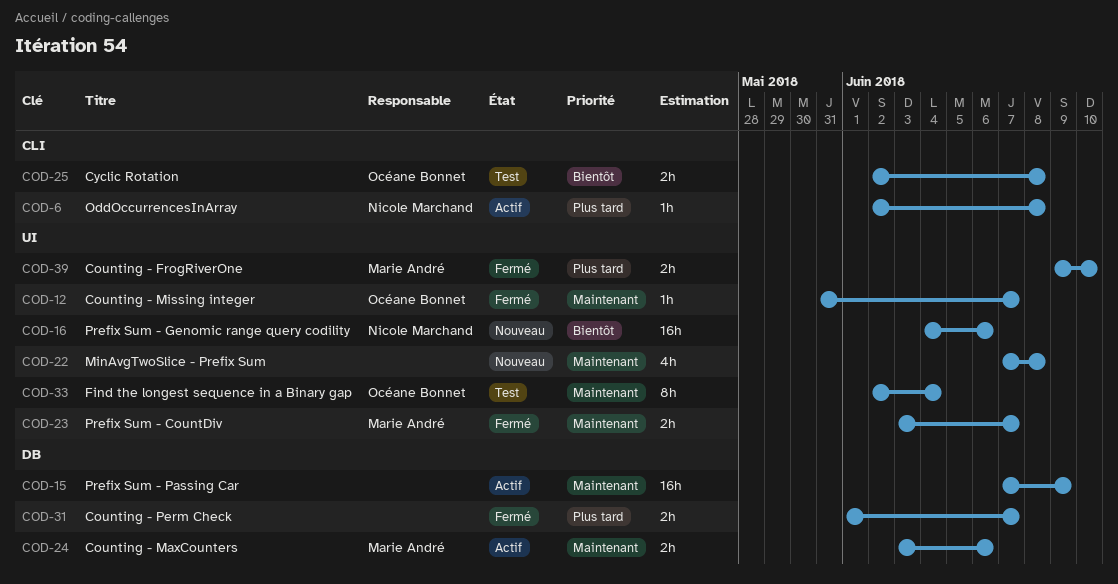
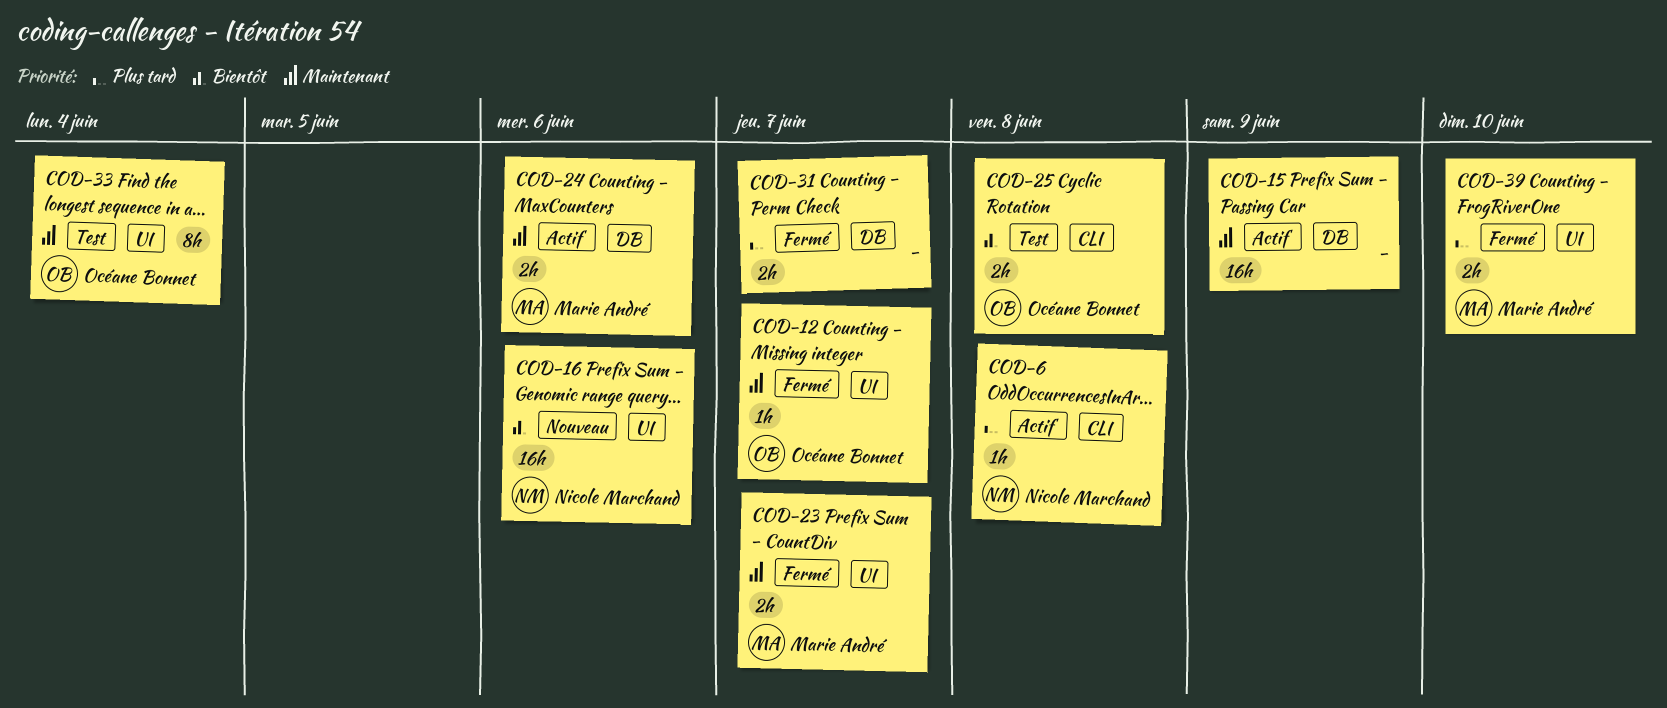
COD-22: present -> none

